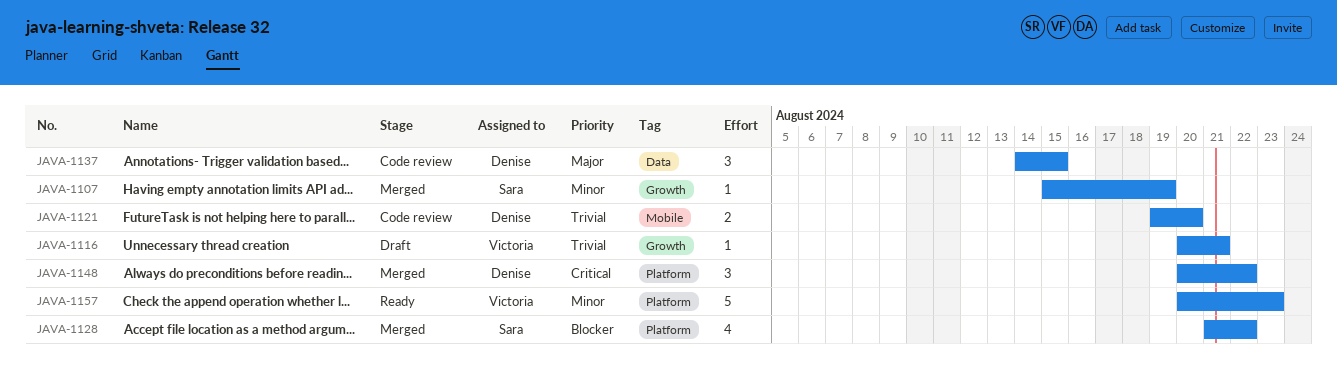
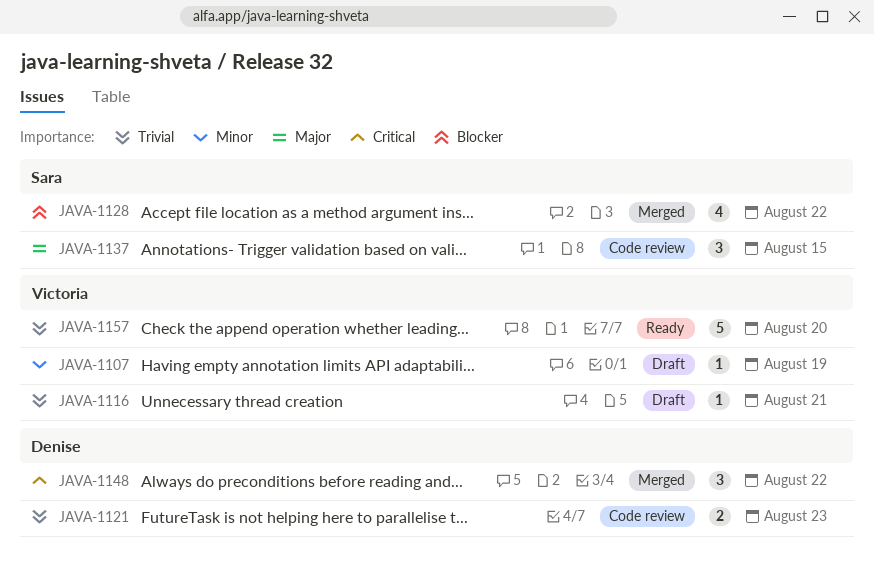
JAVA-1107, status: Merged -> Draft
JAVA-1107, owner: Sara -> Victoria
JAVA-1121, due: Aug 20 -> Aug 23
JAVA-1137, owner: Denise -> Sara
JAVA-1157, priority: Minor -> Trivial
JAVA-1157, due: Aug 23 -> Aug 20

